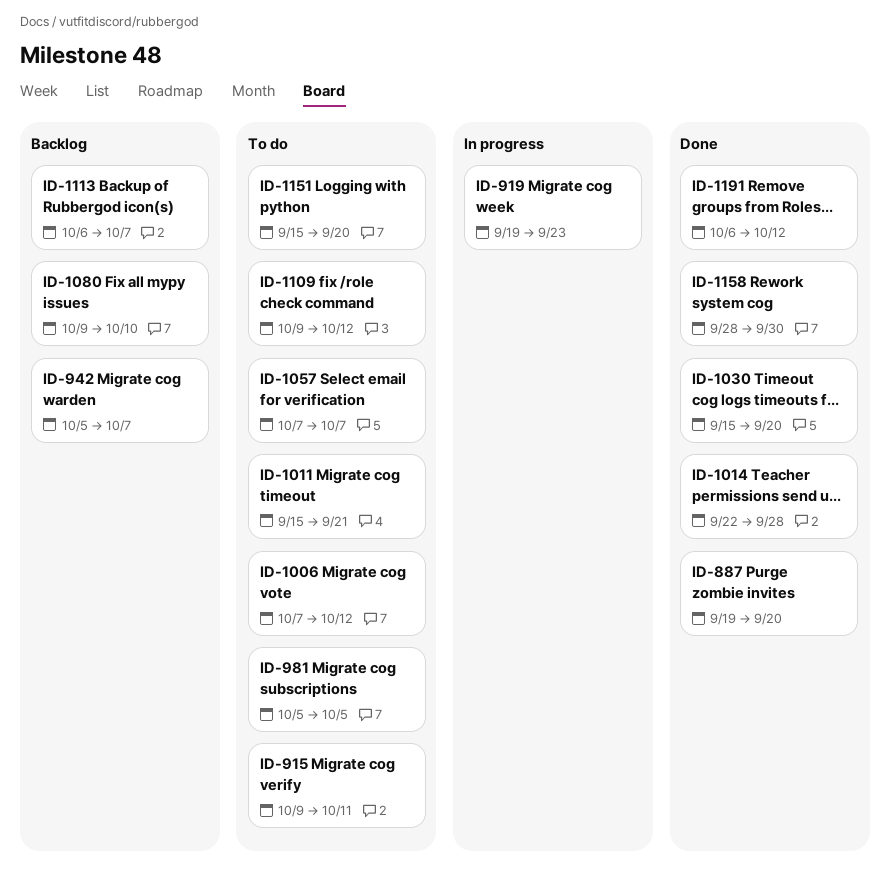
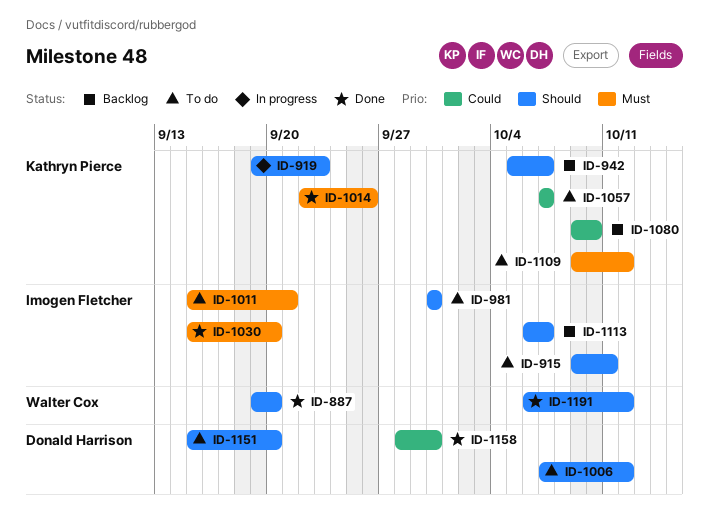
ID-981, start: Oct 5 -> Sep 30
ID-981, due: Oct 5 -> Sep 30
ID-1014, due: Sep 28 -> Sep 26

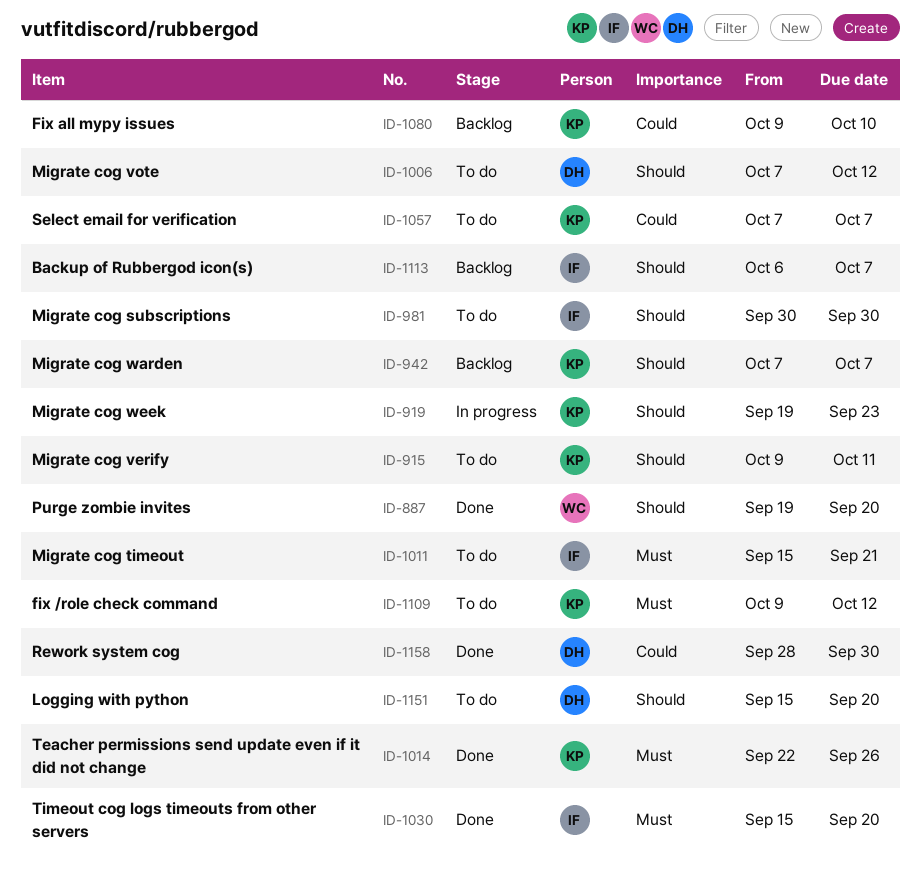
ID-915, owner: Imogen Fletcher -> Kathryn Pierce
ID-942, start: Oct 5 -> Oct 7
ID-1191: present -> none

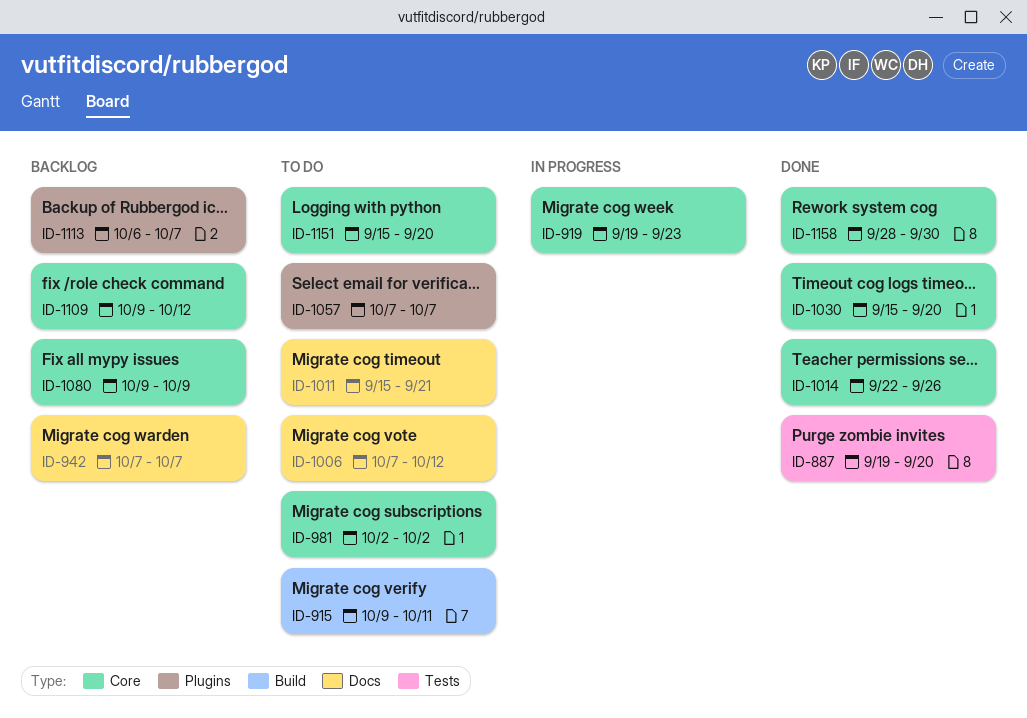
ID-981, start: Sep 30 -> Oct 2
ID-981, due: Sep 30 -> Oct 2
ID-1080, due: Oct 10 -> Oct 9
ID-1109, status: To do -> Backlog

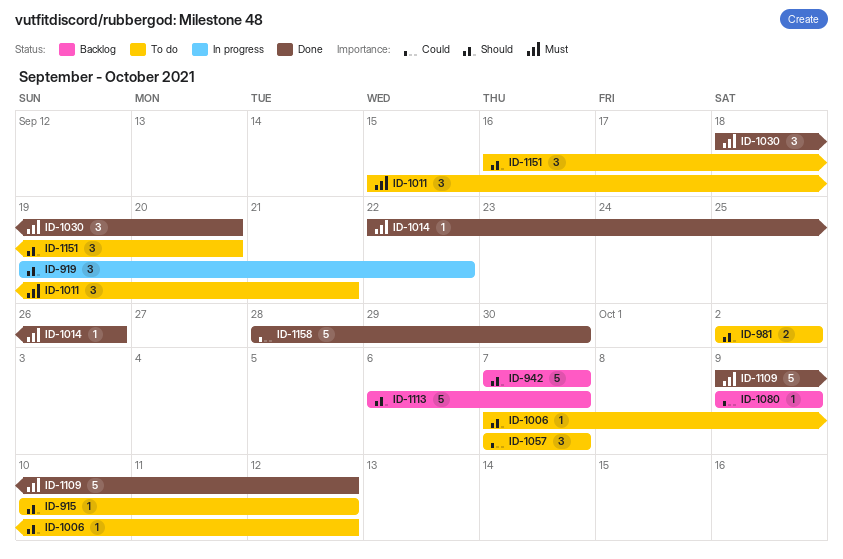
ID-887: present -> none
ID-915, start: Oct 9 -> Oct 10
ID-915, due: Oct 11 -> Oct 12
ID-919, due: Sep 23 -> Sep 22
ID-1030, start: Sep 15 -> Sep 18
ID-1109, status: Backlog -> Done
ID-1151, start: Sep 15 -> Sep 16

